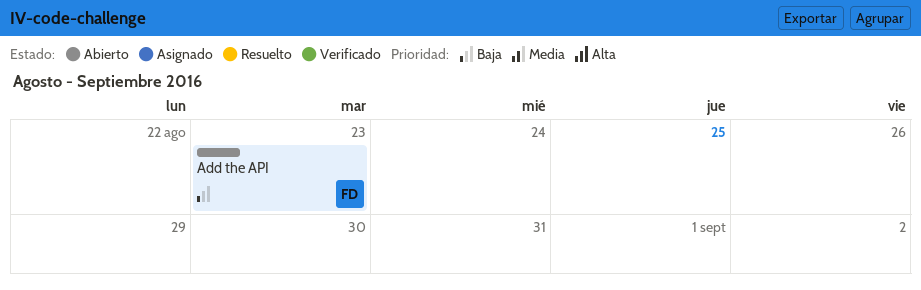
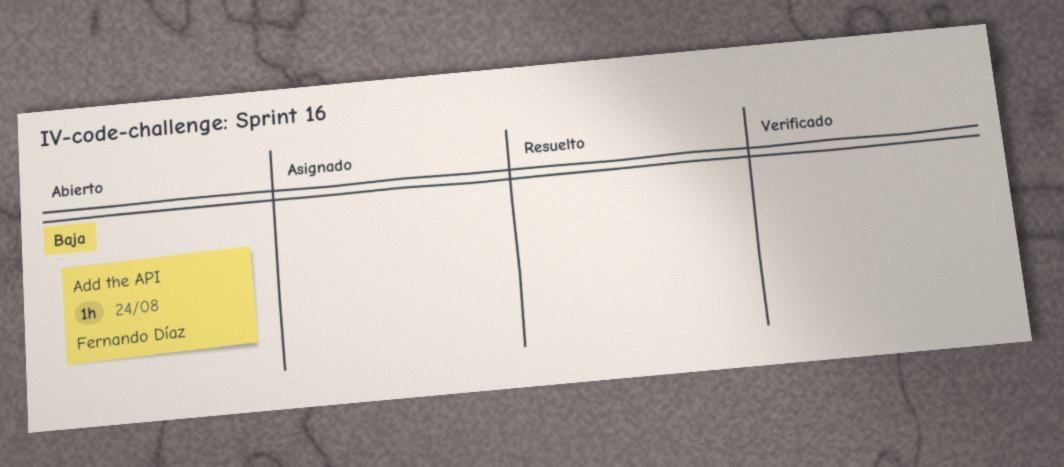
Add the API, due: Aug 23 -> Aug 24

